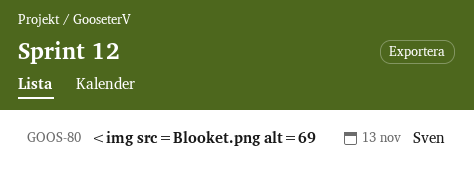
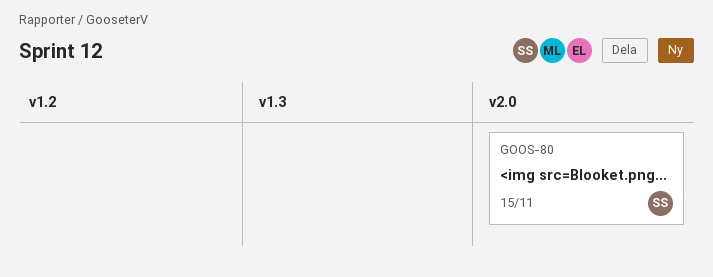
GOOS-80, due: Nov 13 -> Nov 15

